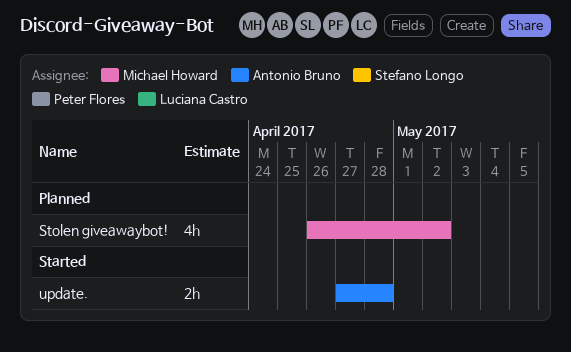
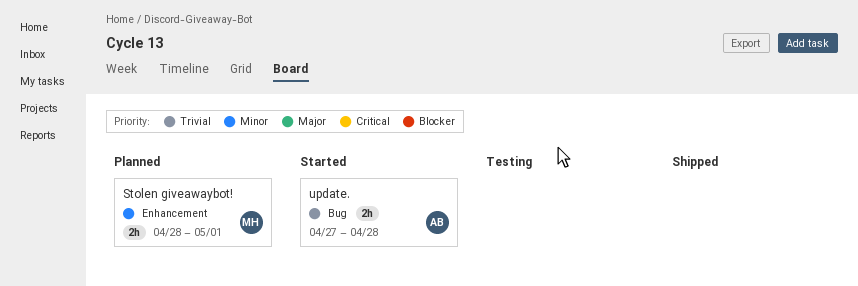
Stolen giveawaybot!, estimate: 4h -> 2h
Stolen giveawaybot!, start: Apr 26 -> Apr 28
Stolen giveawaybot!, due: May 2 -> May 1

